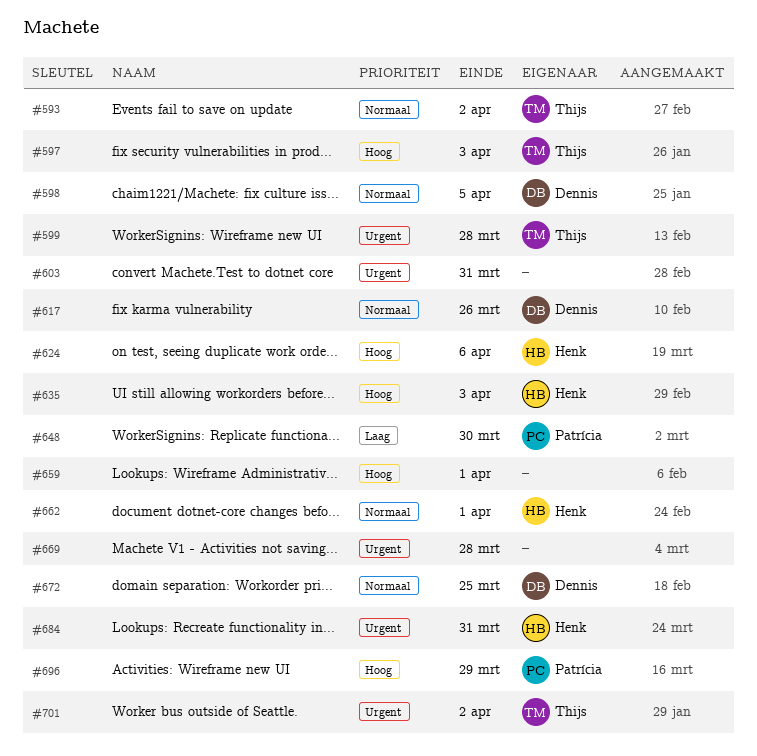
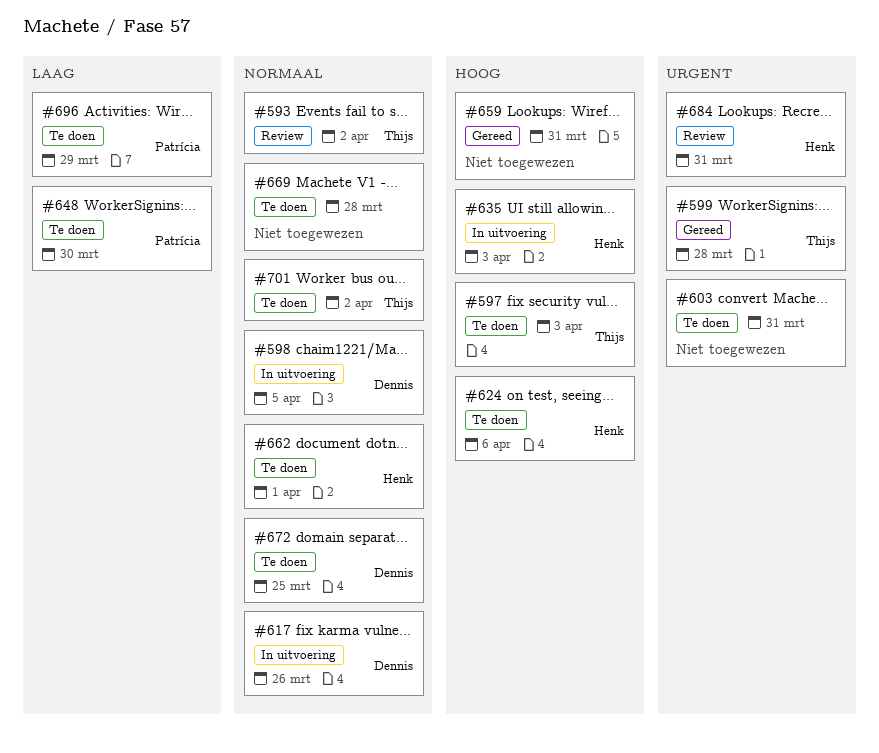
#659, due: Apr 1 -> Mar 31
#669, priority: Urgent -> Normaal
#696, priority: Hoog -> Laag
#701, priority: Urgent -> Normaal

